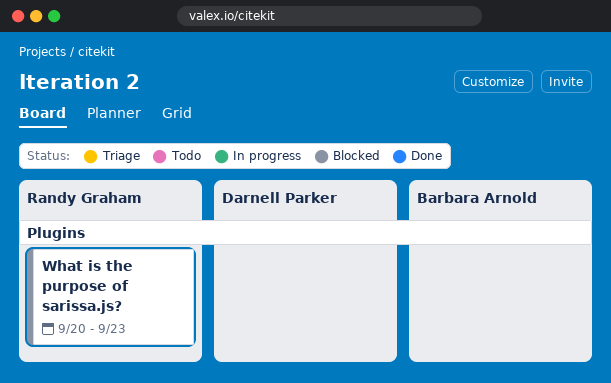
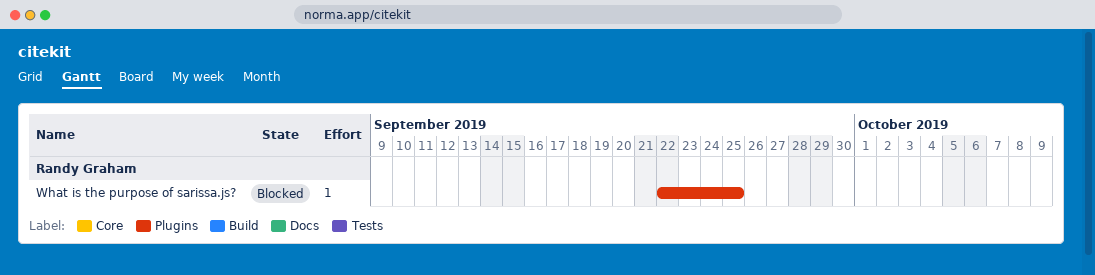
What is the purpose of sarissa.js?, start: Sep 20 -> Sep 22
What is the purpose of sarissa.js?, due: Sep 23 -> Sep 25

